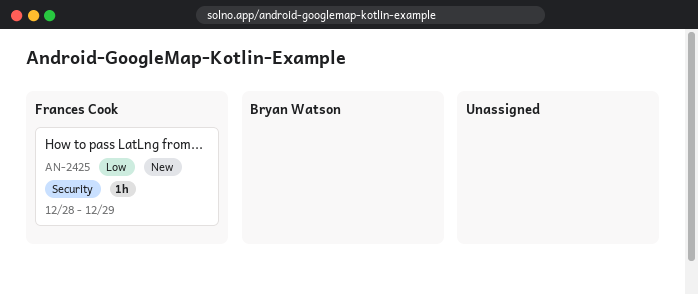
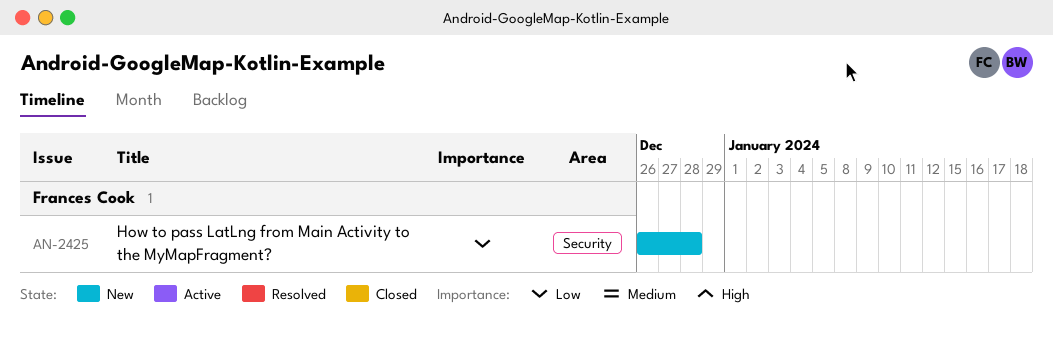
AN-2425, start: Dec 28 -> Dec 26
AN-2425, due: Dec 29 -> Dec 28

